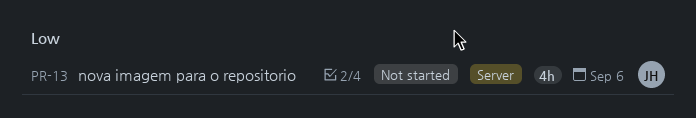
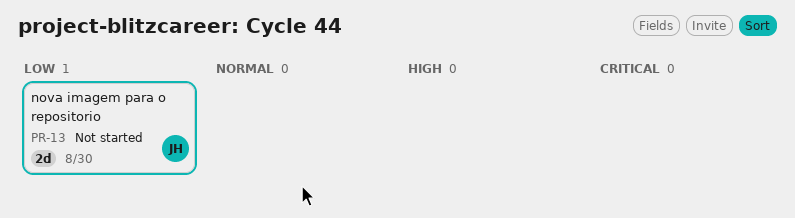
PR-13, estimate: 4h -> 2d
PR-13, due: Sep 6 -> Aug 30

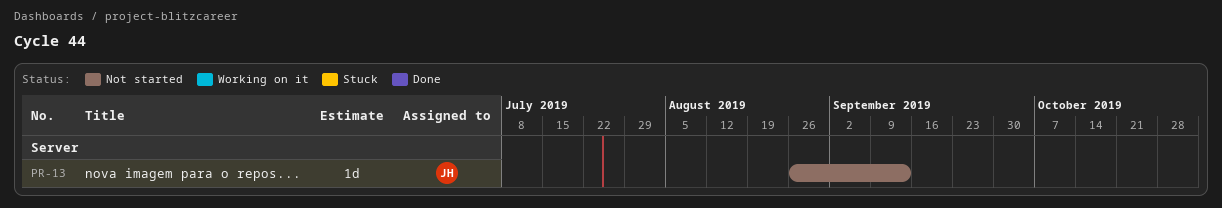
PR-13, estimate: 2d -> 1d
PR-13, due: Aug 30 -> Sep 13

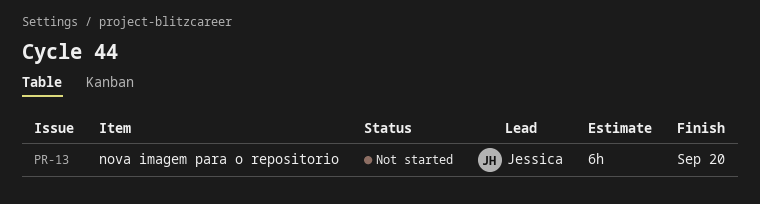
PR-13, estimate: 1d -> 6h
PR-13, due: Sep 13 -> Sep 20

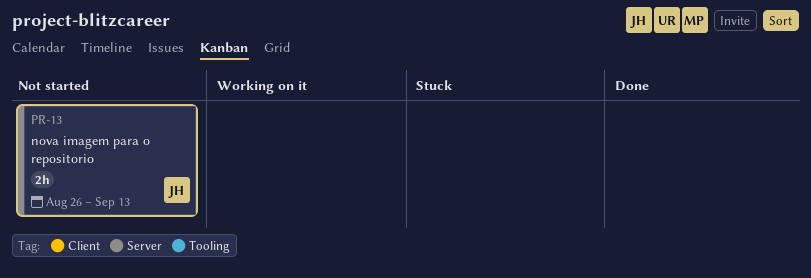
PR-13, estimate: 6h -> 2h
PR-13, due: Sep 20 -> Sep 13

